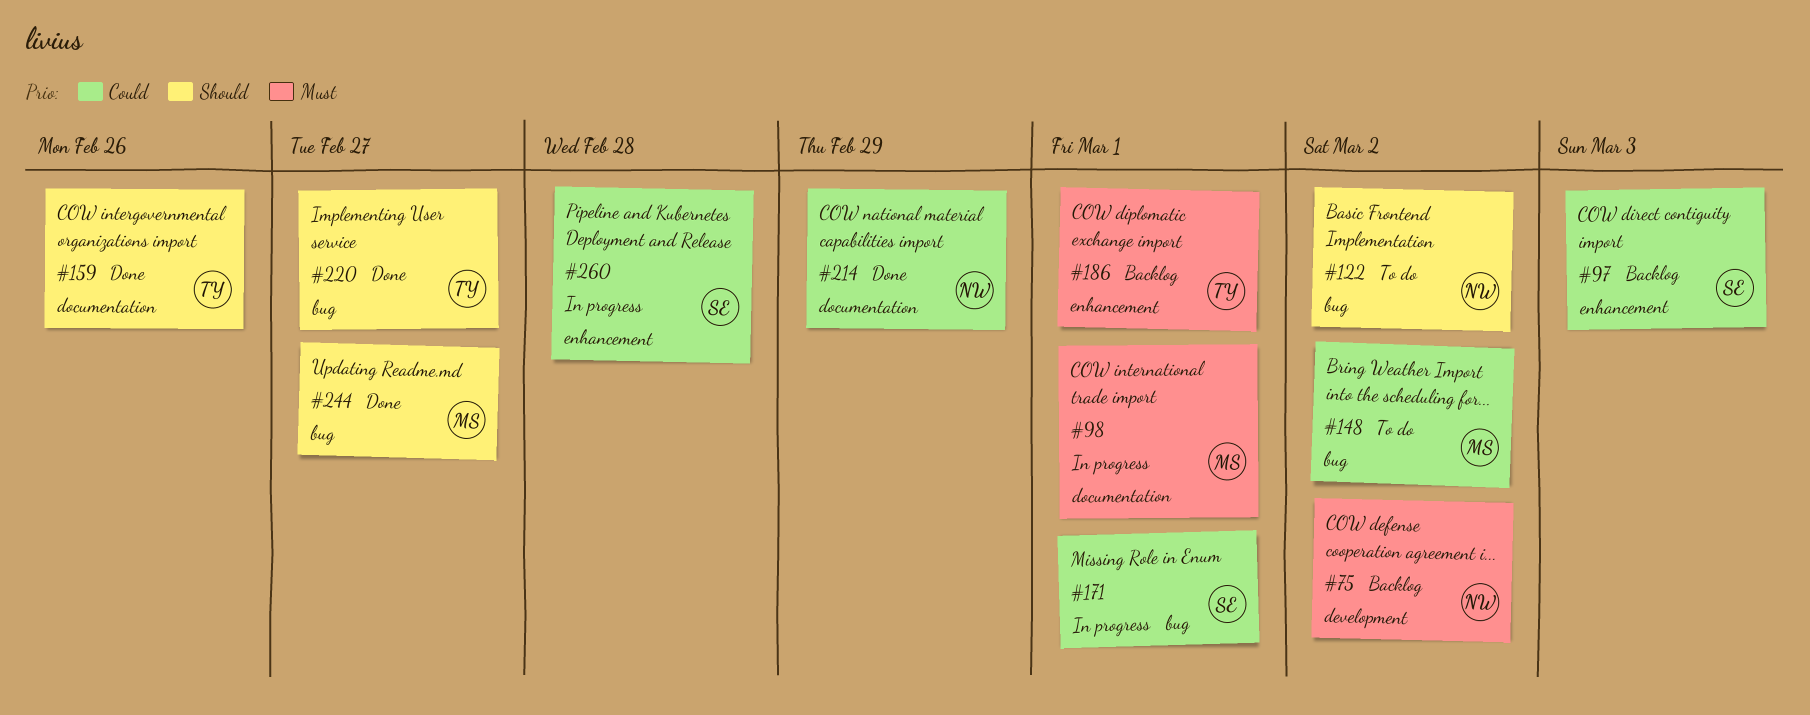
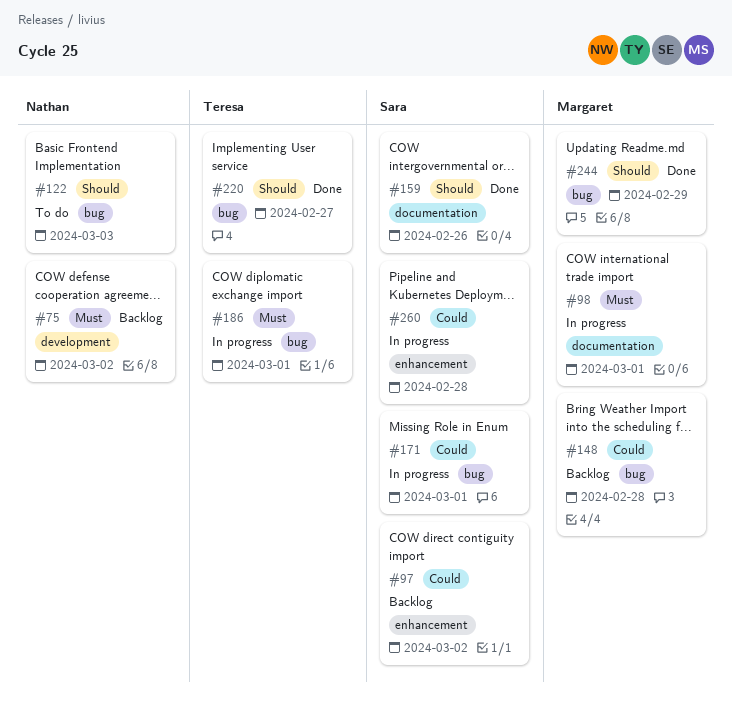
#97, due: Mar 3 -> Mar 2
#122, due: Mar 2 -> Mar 3
#148, status: To do -> Backlog
#148, due: Mar 2 -> Feb 28
#159, owner: Teresa -> Sara
#186, status: Backlog -> In progress
#186, label: enhancement -> bug
#214: present -> none
#244, due: Feb 27 -> Feb 29

